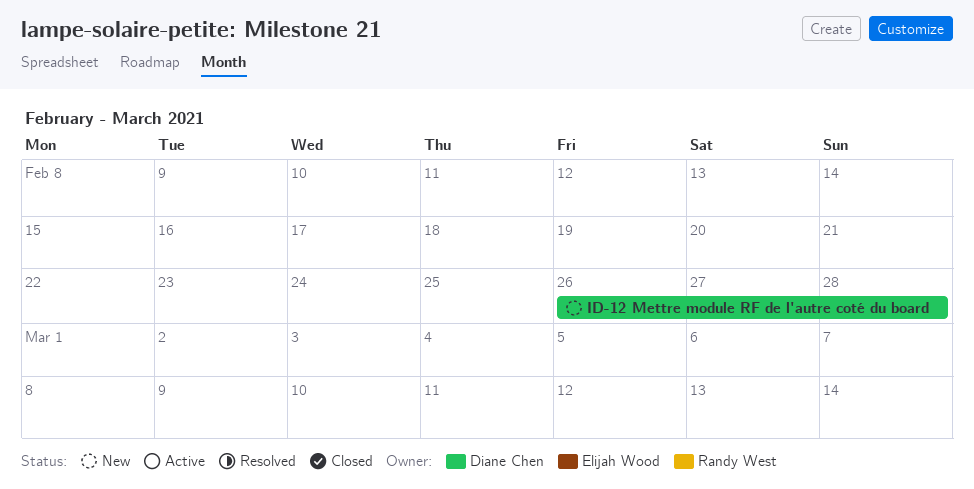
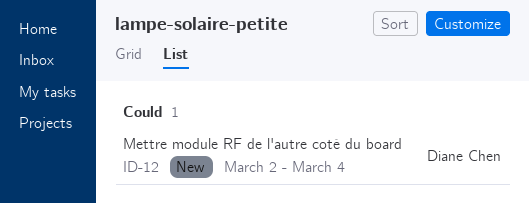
ID-12, start: Feb 26 -> Mar 2
ID-12, due: Feb 28 -> Mar 4

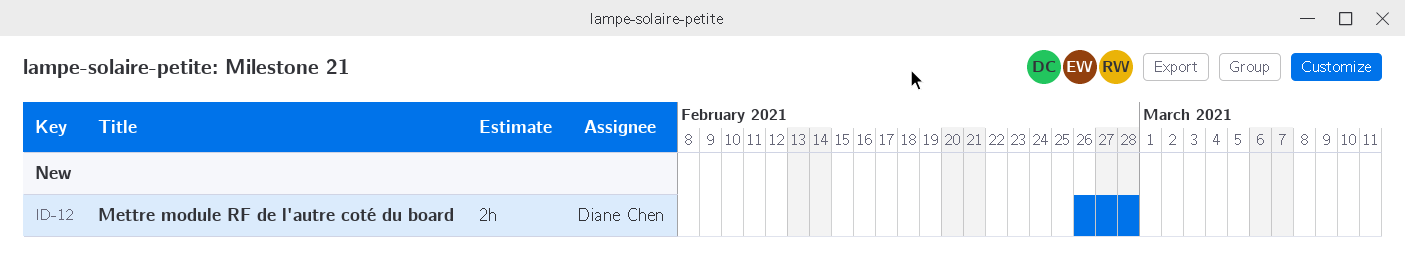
ID-12, start: Mar 2 -> Feb 26
ID-12, due: Mar 4 -> Feb 28

